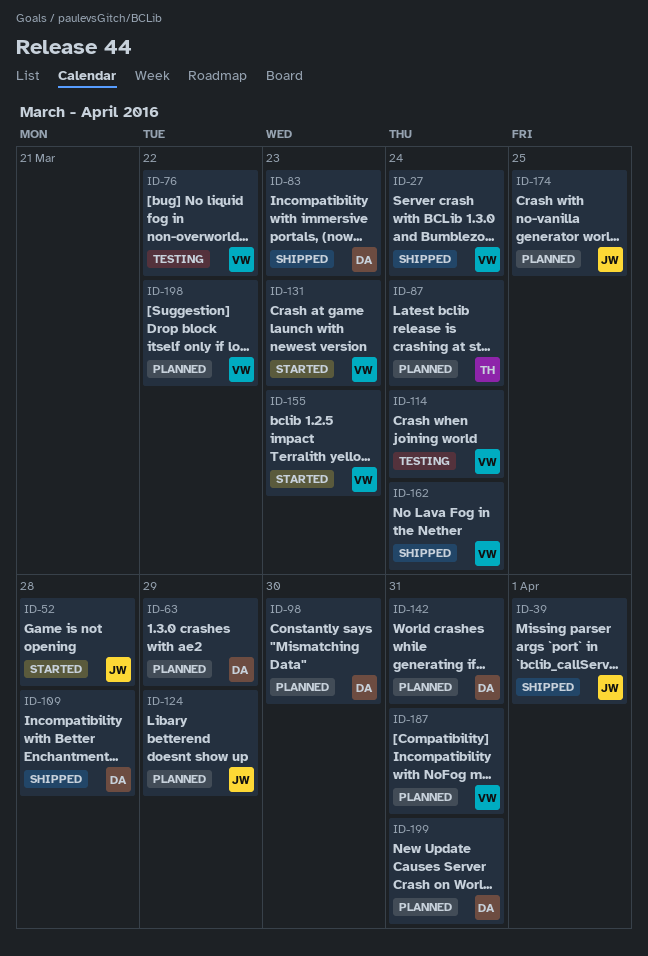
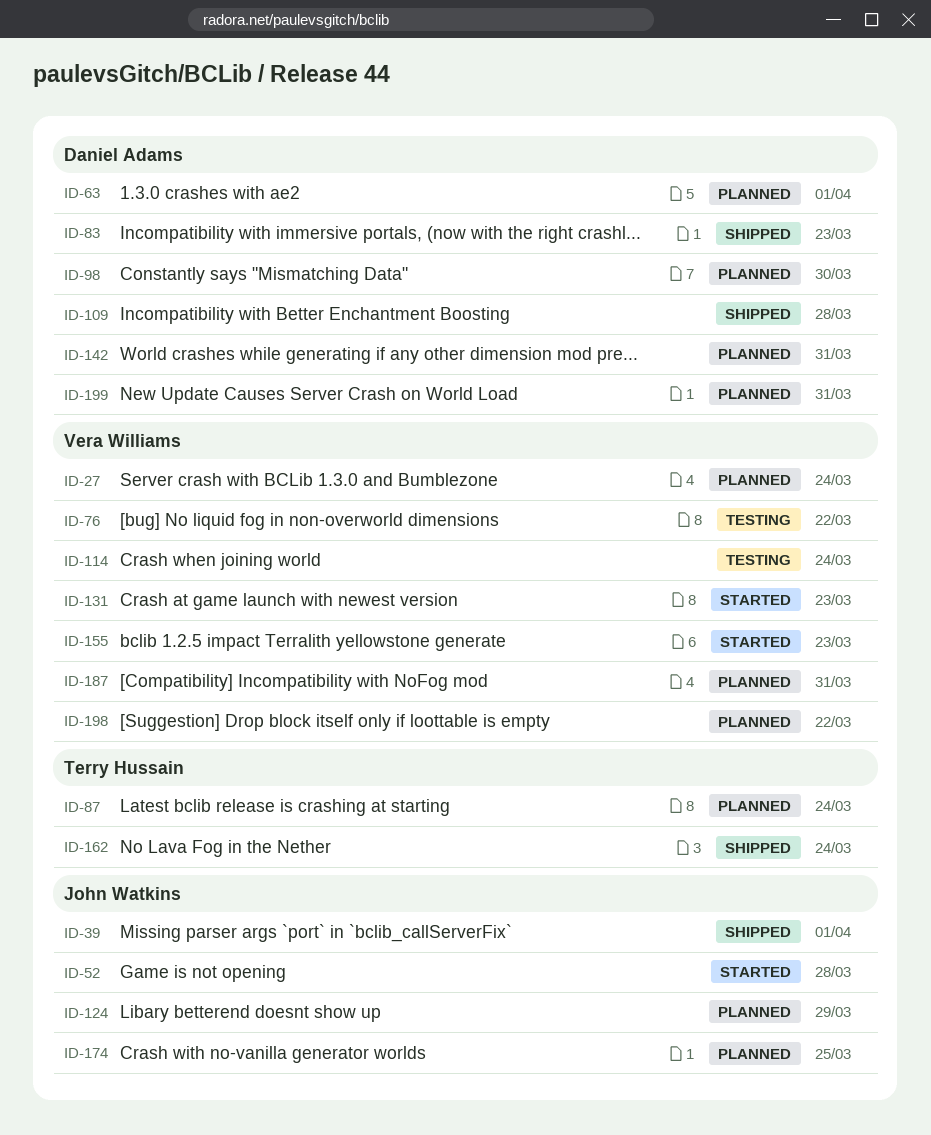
ID-27, status: Shipped -> Planned
ID-63, due: Mar 29 -> Apr 1
ID-162, owner: Vera Williams -> Terry Hussain

